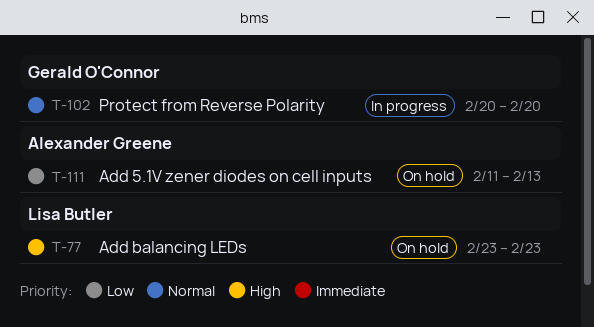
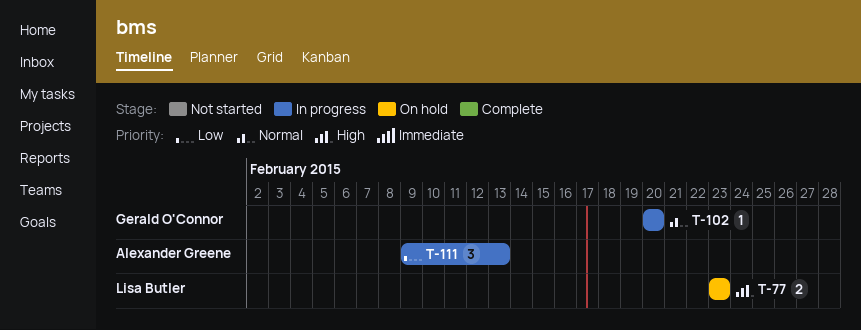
T-111, status: On hold -> In progress
T-111, start: Feb 11 -> Feb 9

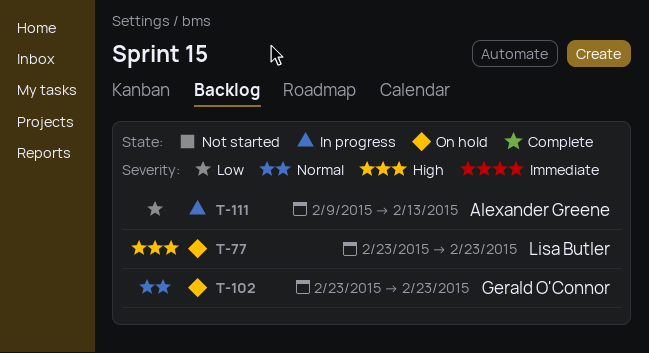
T-102, status: In progress -> On hold
T-102, start: Feb 20 -> Feb 23
T-102, due: Feb 20 -> Feb 23

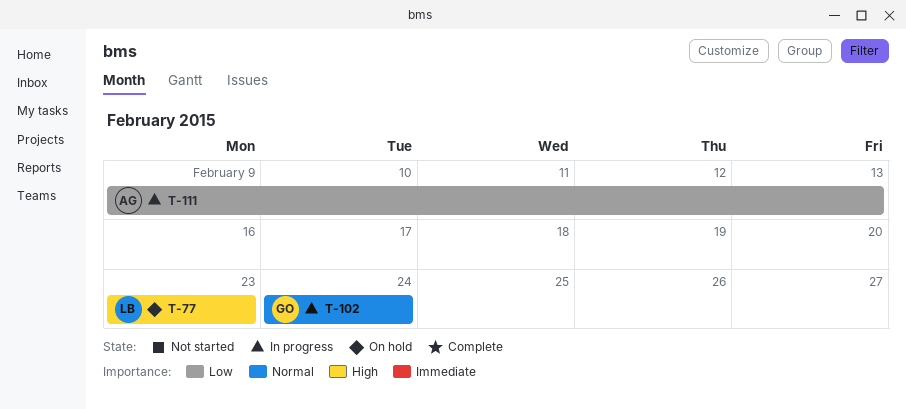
T-102, status: On hold -> In progress
T-102, start: Feb 23 -> Feb 24
T-102, due: Feb 23 -> Feb 24

